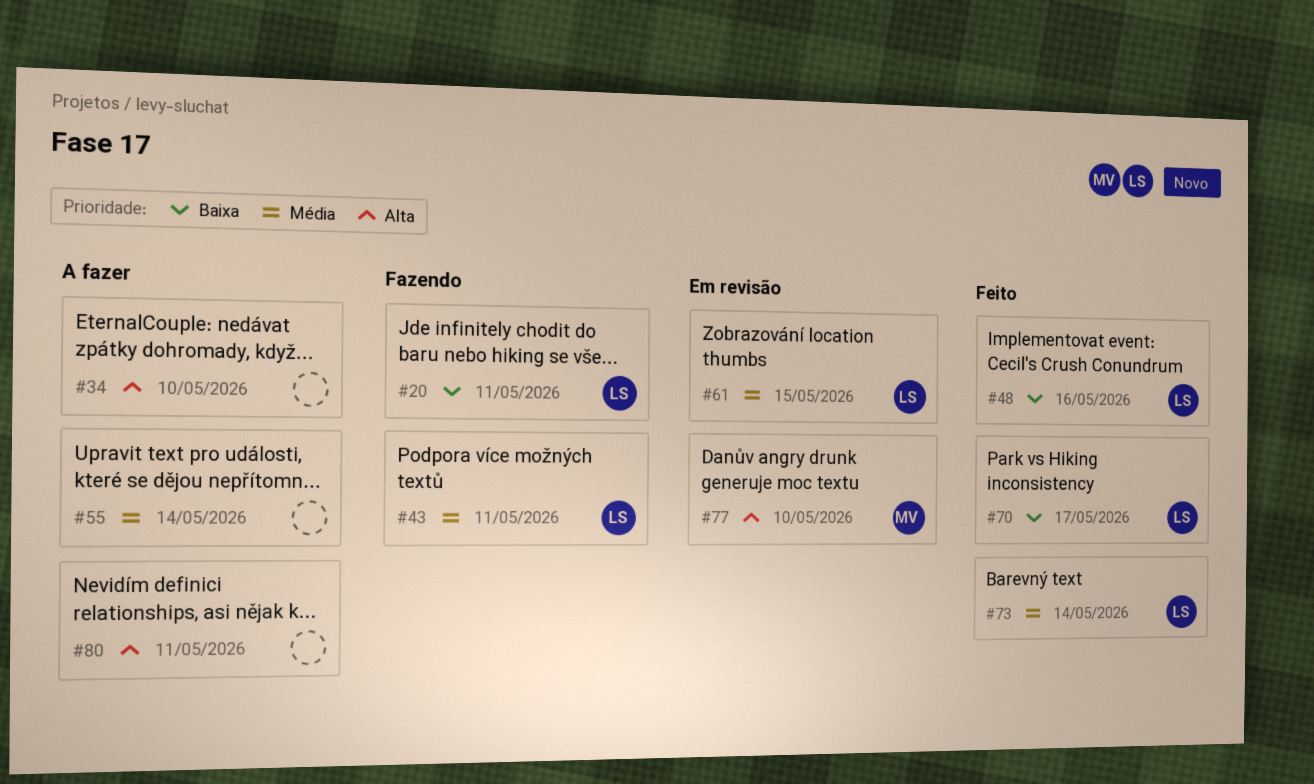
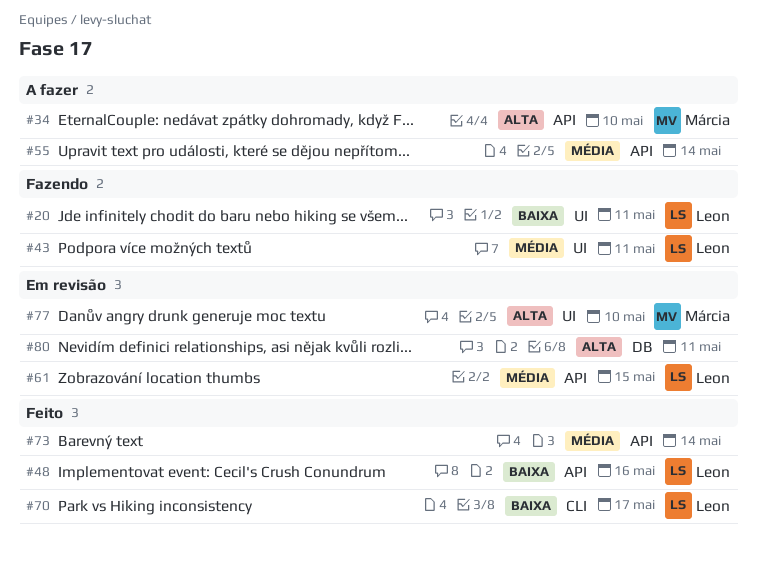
#34, owner: none -> Márcia
#73, owner: Leon -> none
#80, status: A fazer -> Em revisão

